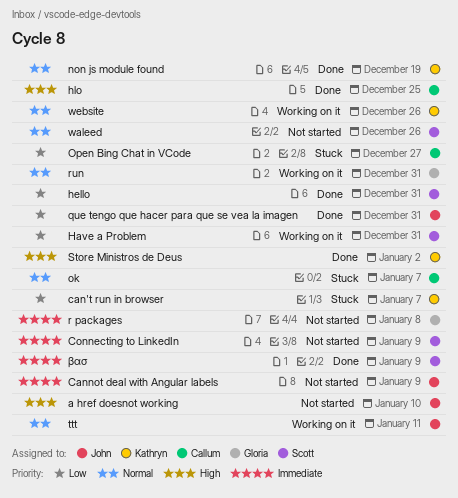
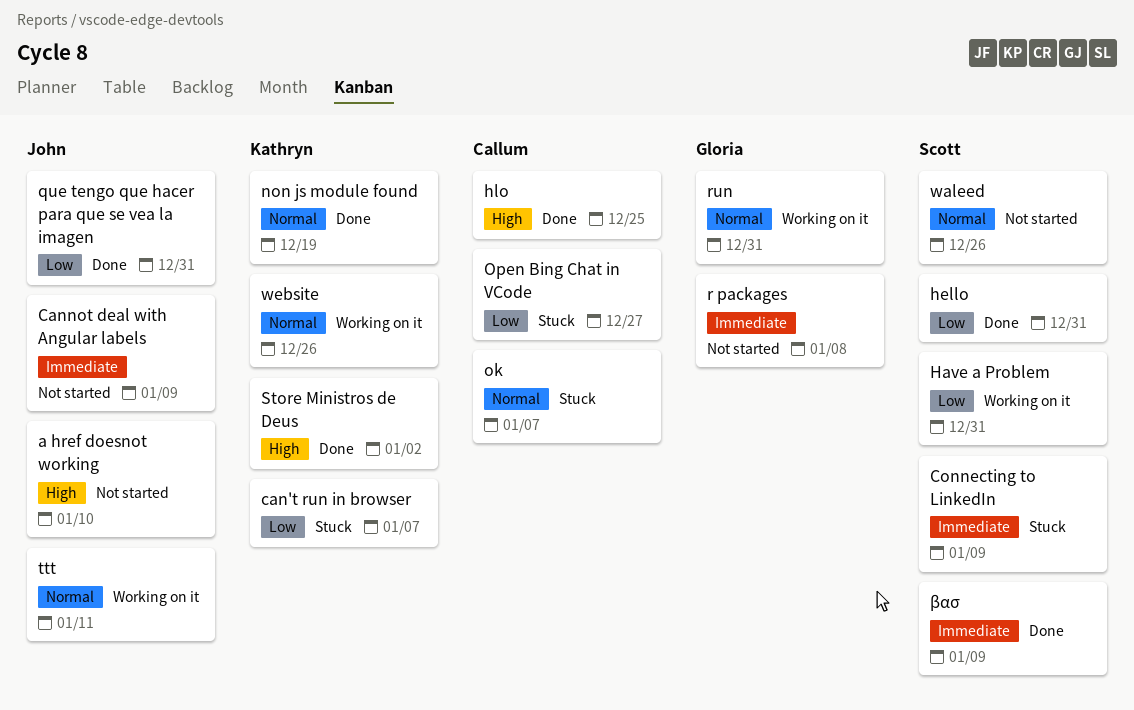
Connecting to LinkedIn, status: Not started -> Stuck

